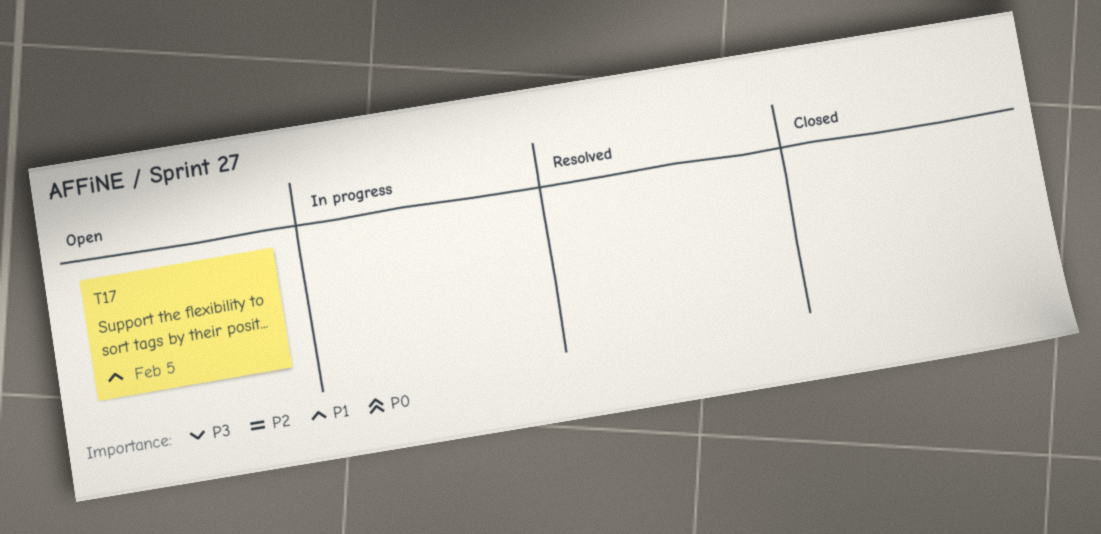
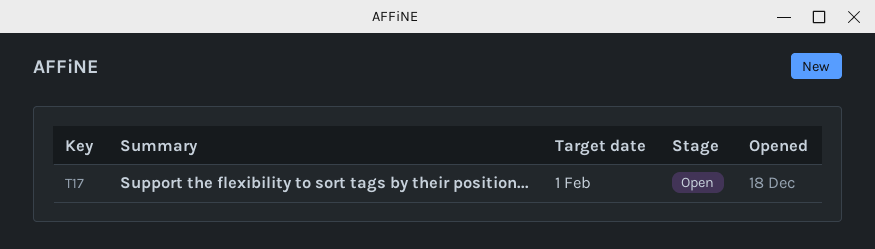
T17, due: Feb 5 -> Feb 1

